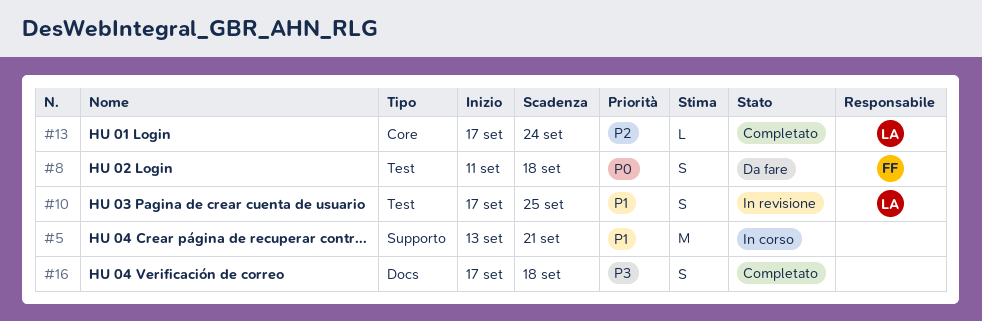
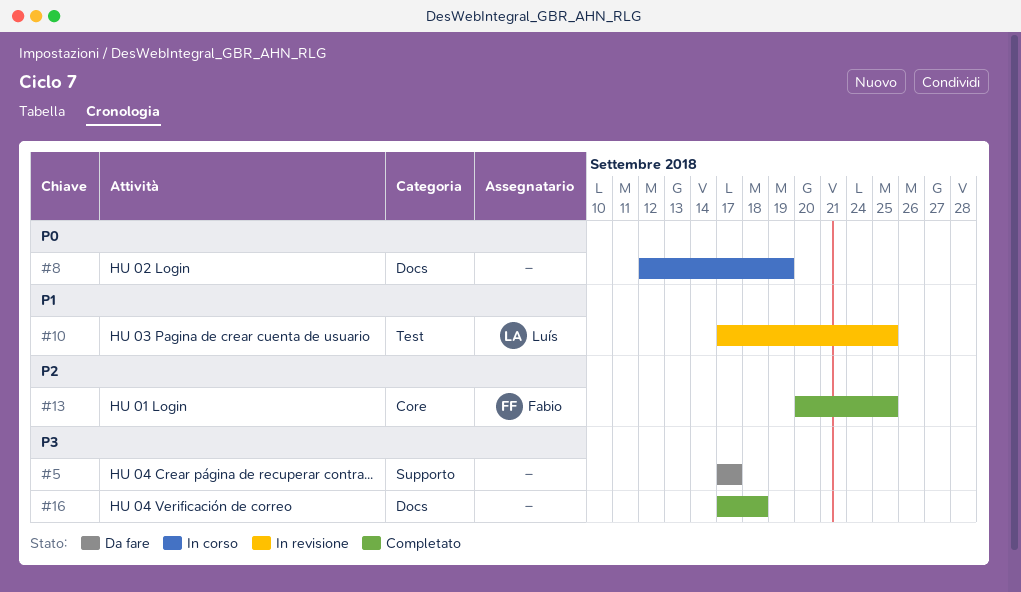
#5, status: In corso -> Da fare
#5, priority: P1 -> P3
#5, start: Sep 13 -> Sep 17
#5, due: Sep 21 -> Sep 17
#8, status: Da fare -> In corso
#8, owner: Fabio -> none
#8, label: Test -> Docs
#8, start: Sep 11 -> Sep 12
#8, due: Sep 18 -> Sep 19
#13, owner: Luís -> Fabio
#13, start: Sep 17 -> Sep 20
#13, due: Sep 24 -> Sep 25

